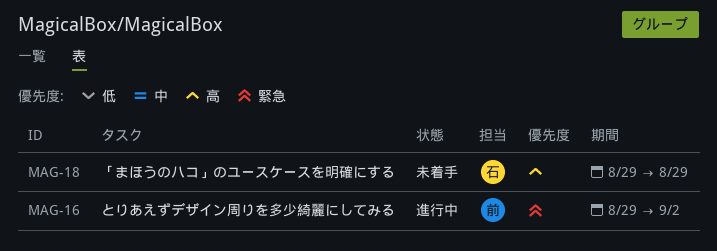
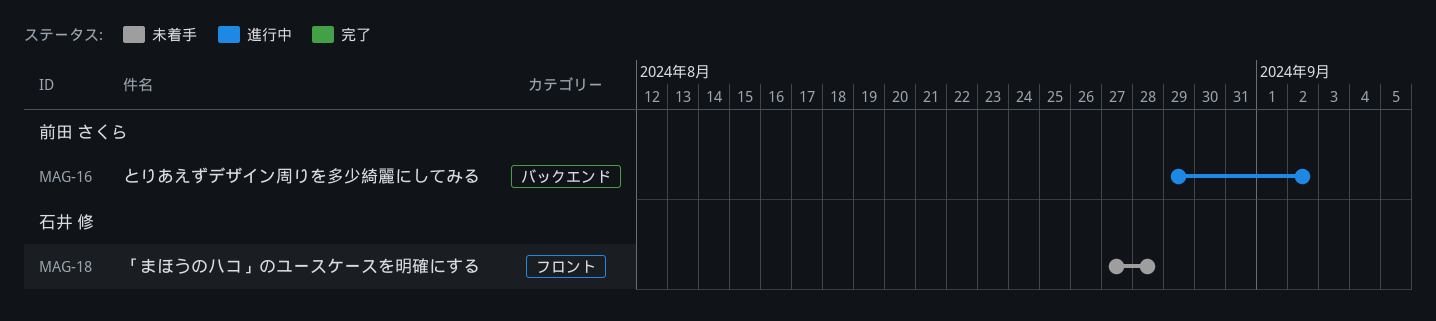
MAG-18, start: Aug 29 -> Aug 27
MAG-18, due: Aug 29 -> Aug 28

